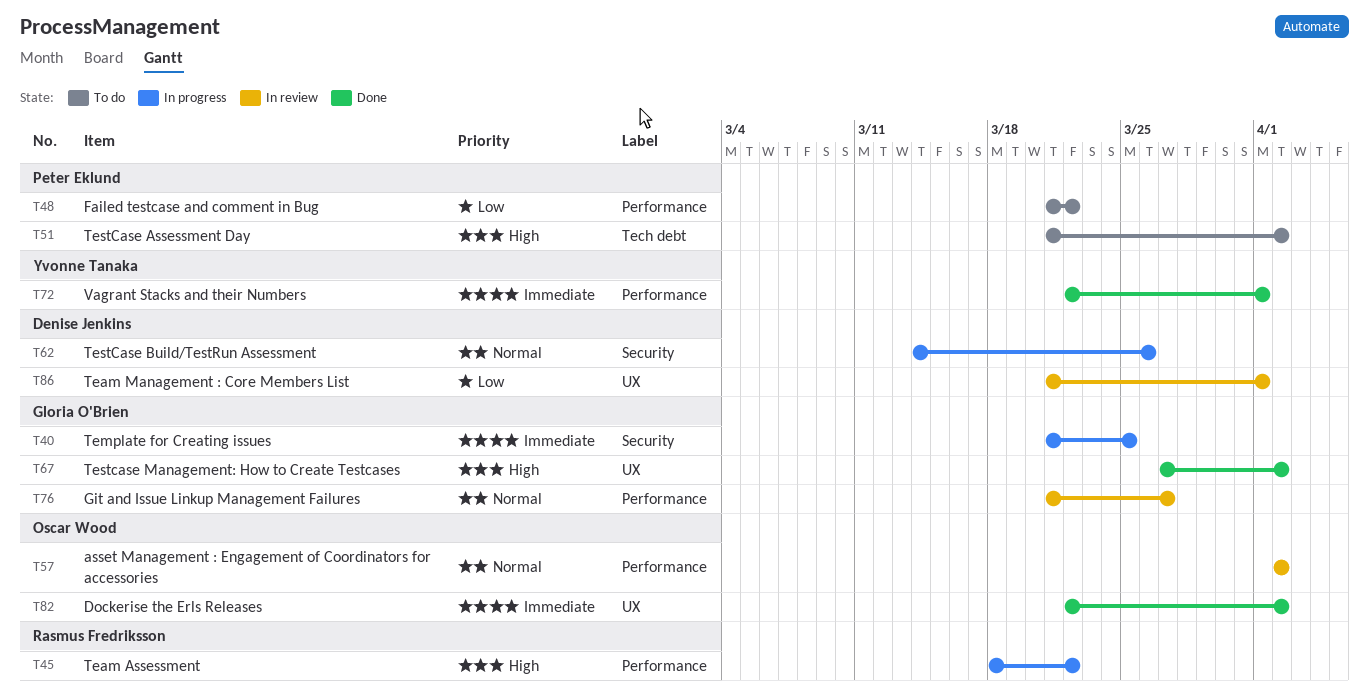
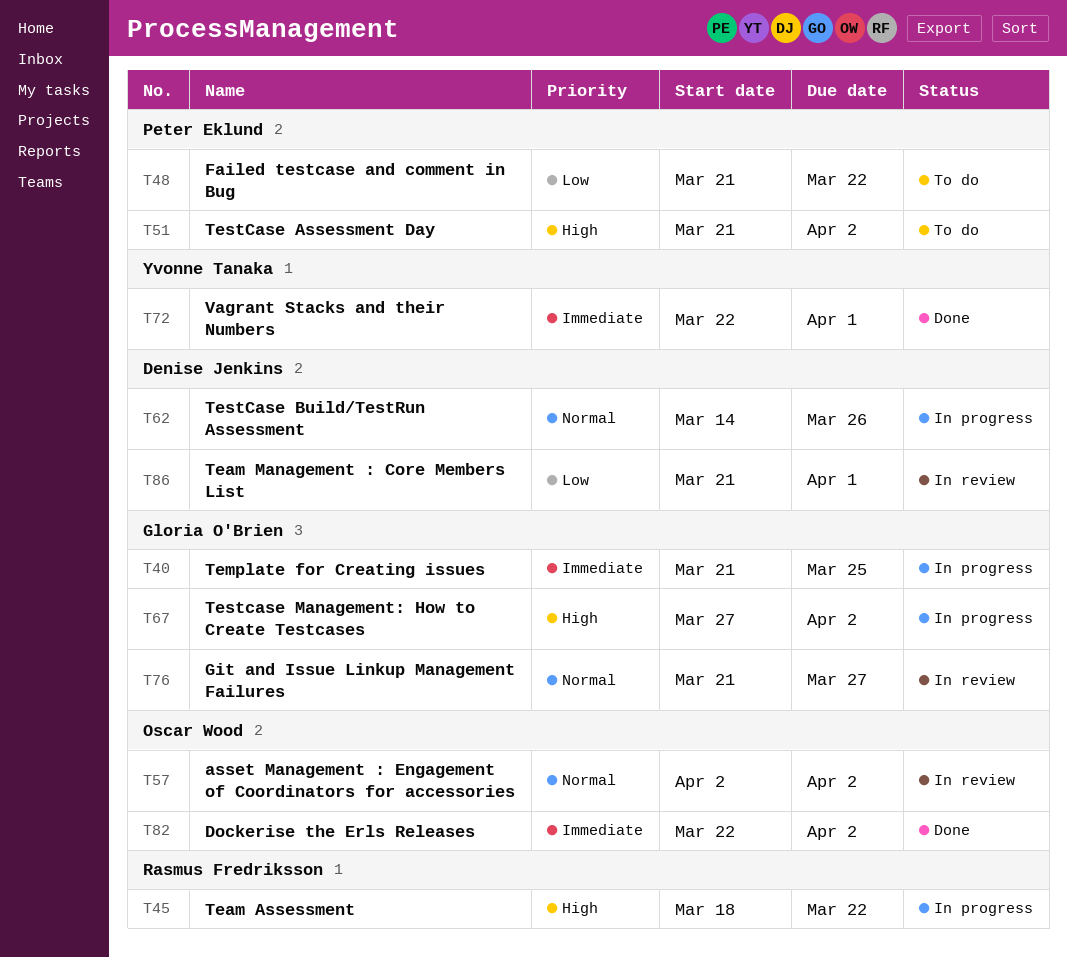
T67, status: Done -> In progress

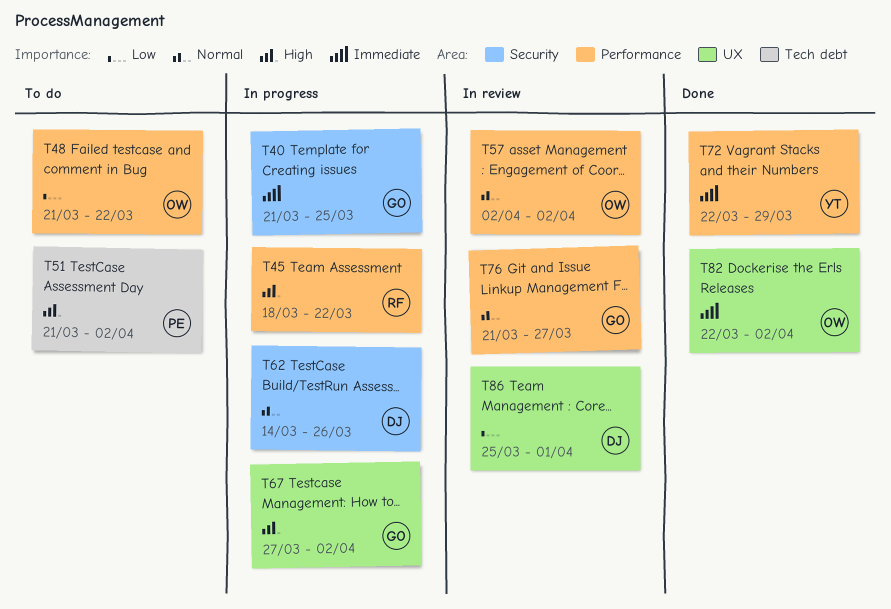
T48, owner: Peter Eklund -> Oscar Wood
T72, due: Apr 1 -> Mar 29
T86, start: Mar 21 -> Mar 25

